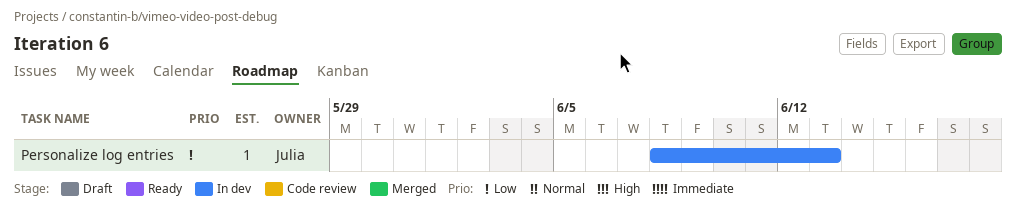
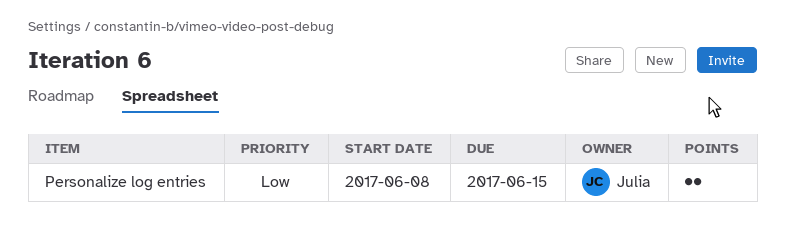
Personalize log entries, estimate: 1 -> 2
Personalize log entries, due: Jun 13 -> Jun 15

